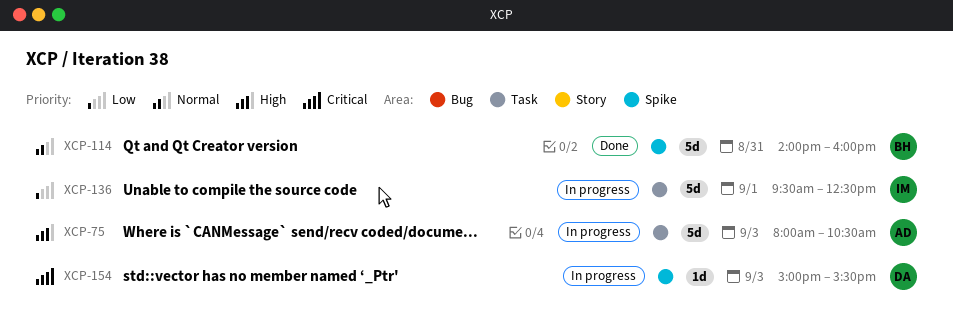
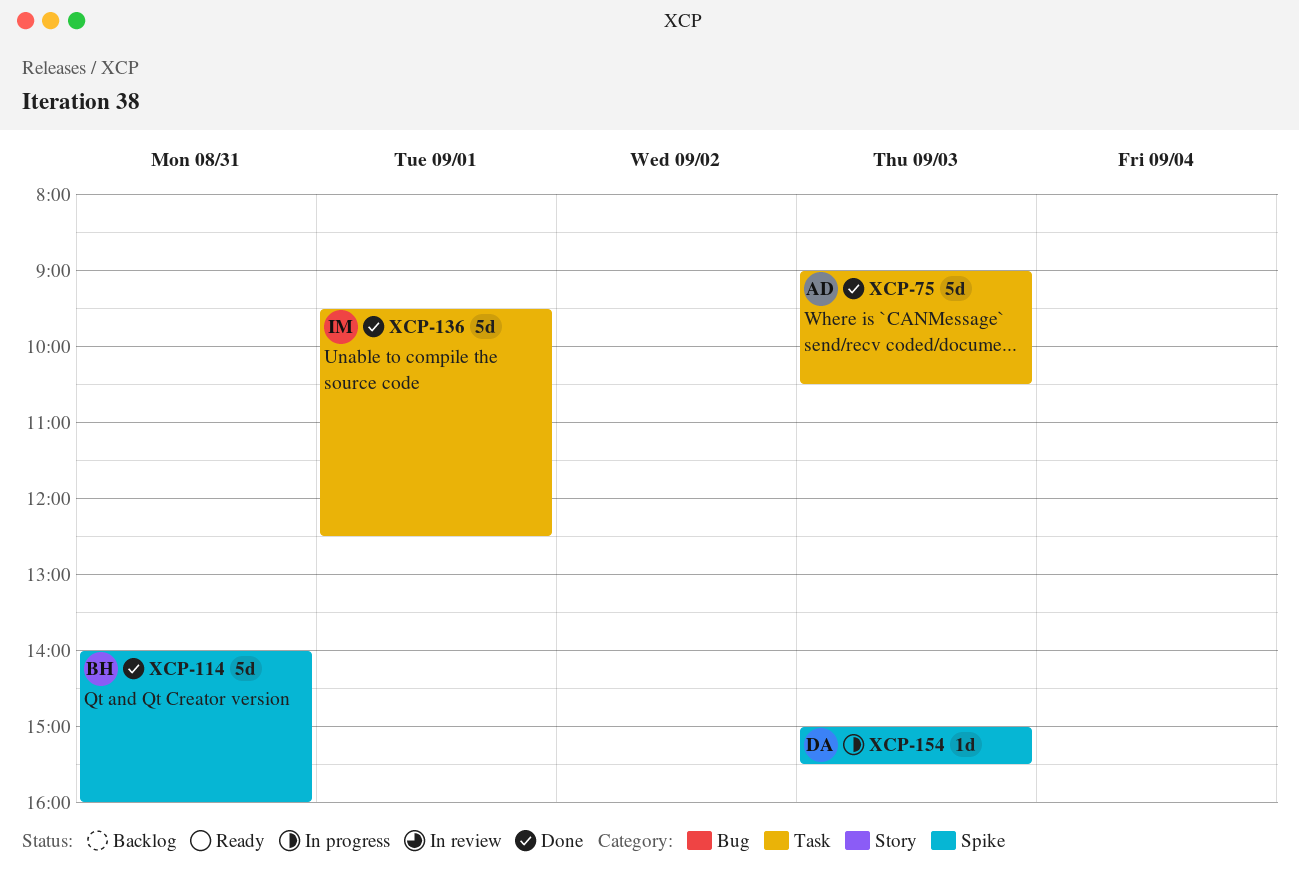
XCP-75, status: In progress -> Done
XCP-75, begins: 08:00 -> 09:00
XCP-136, status: In progress -> Done

